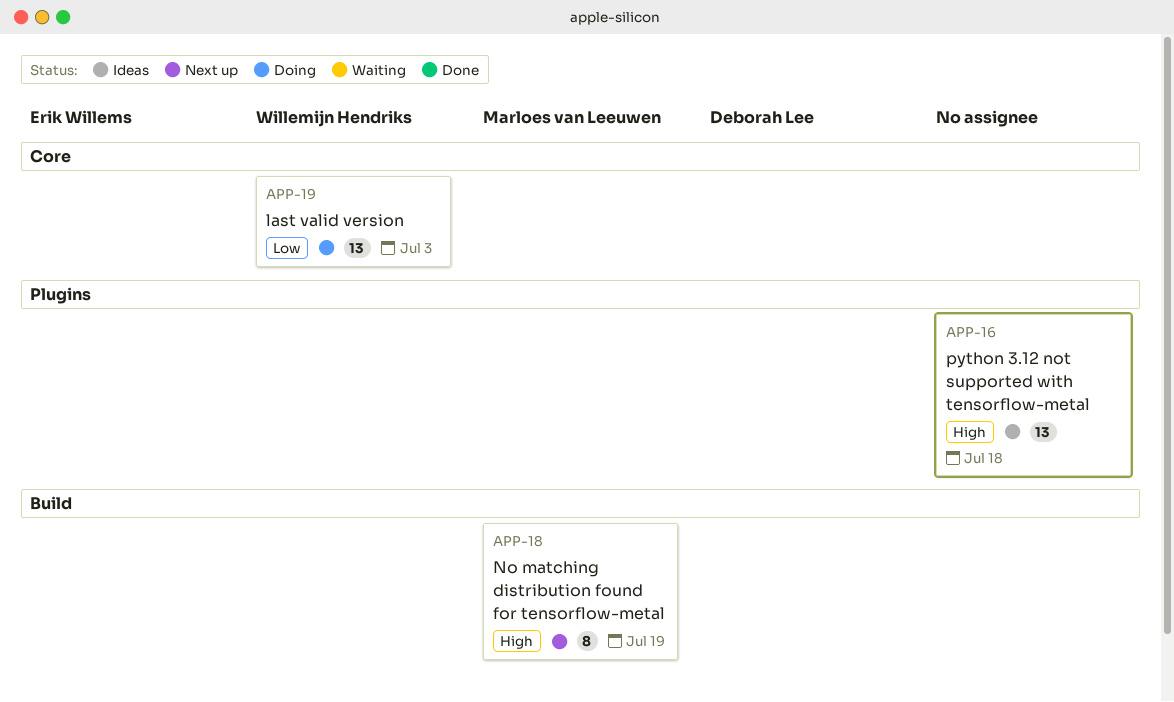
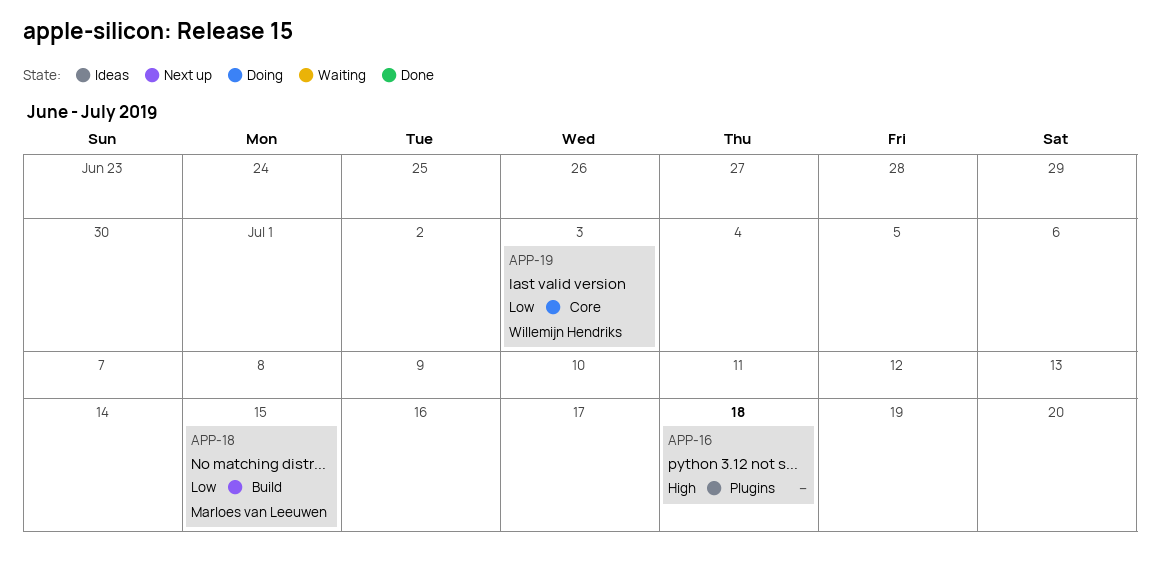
APP-18, priority: High -> Low
APP-18, due: Jul 19 -> Jul 15

